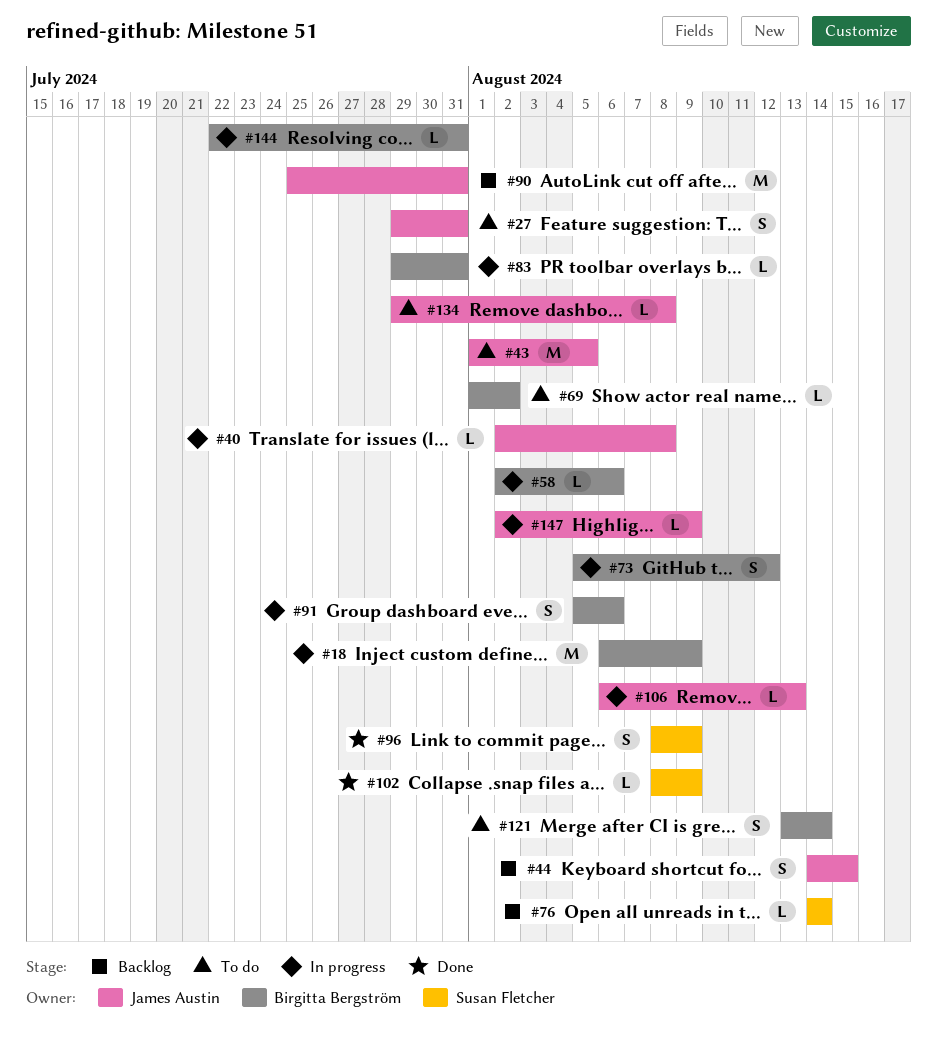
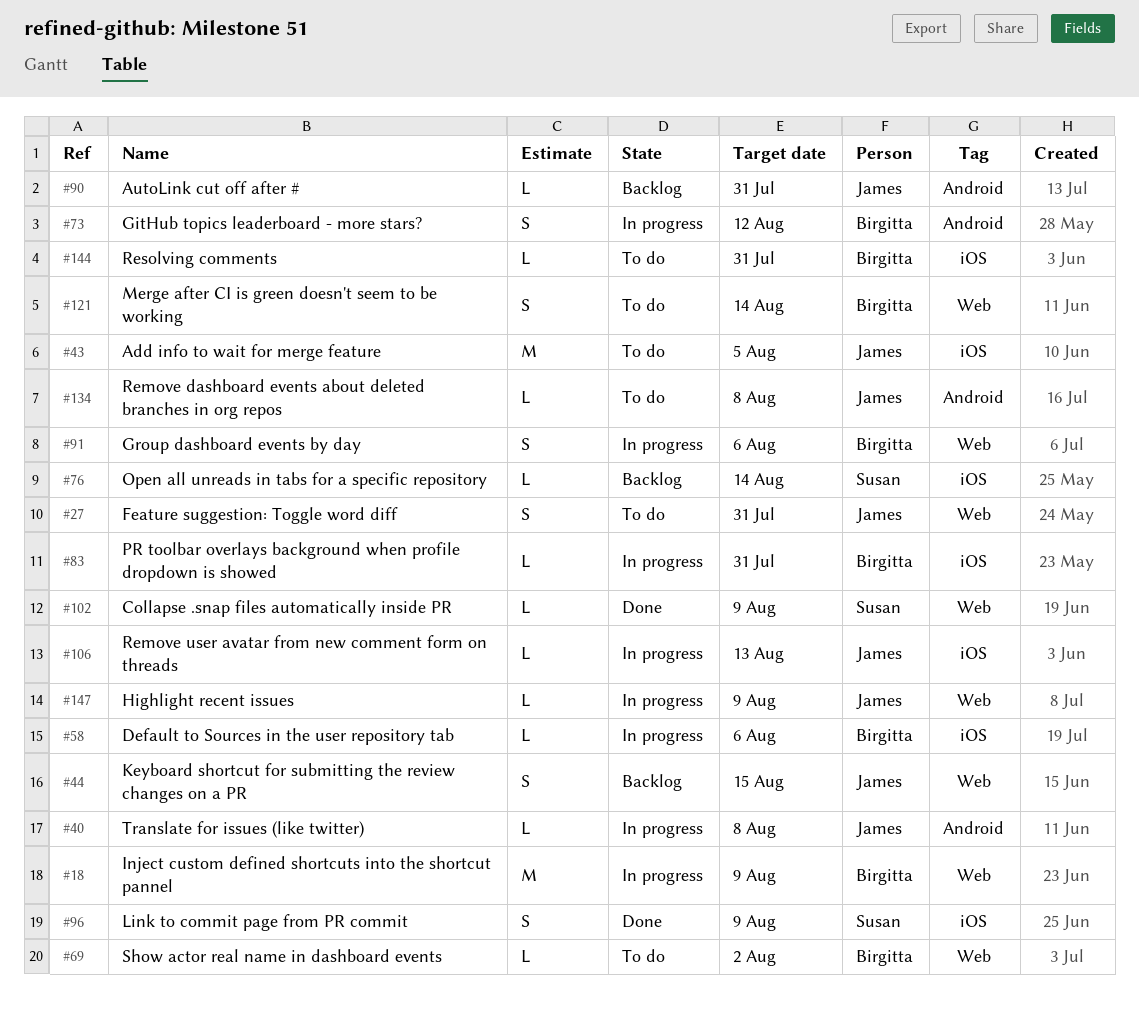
#90, estimate: M -> L
#144, status: In progress -> To do

